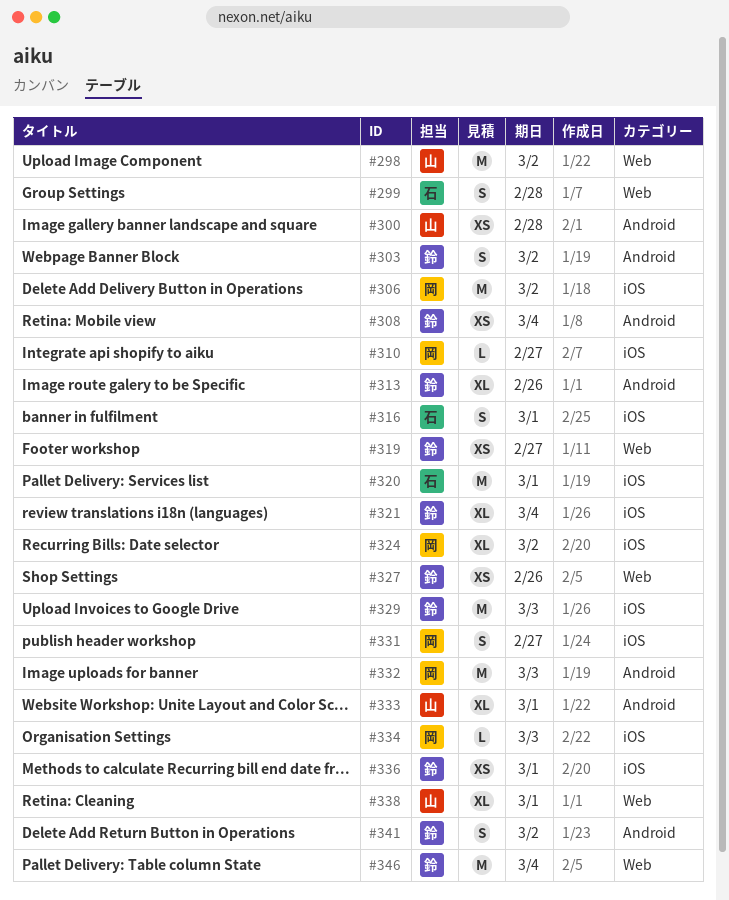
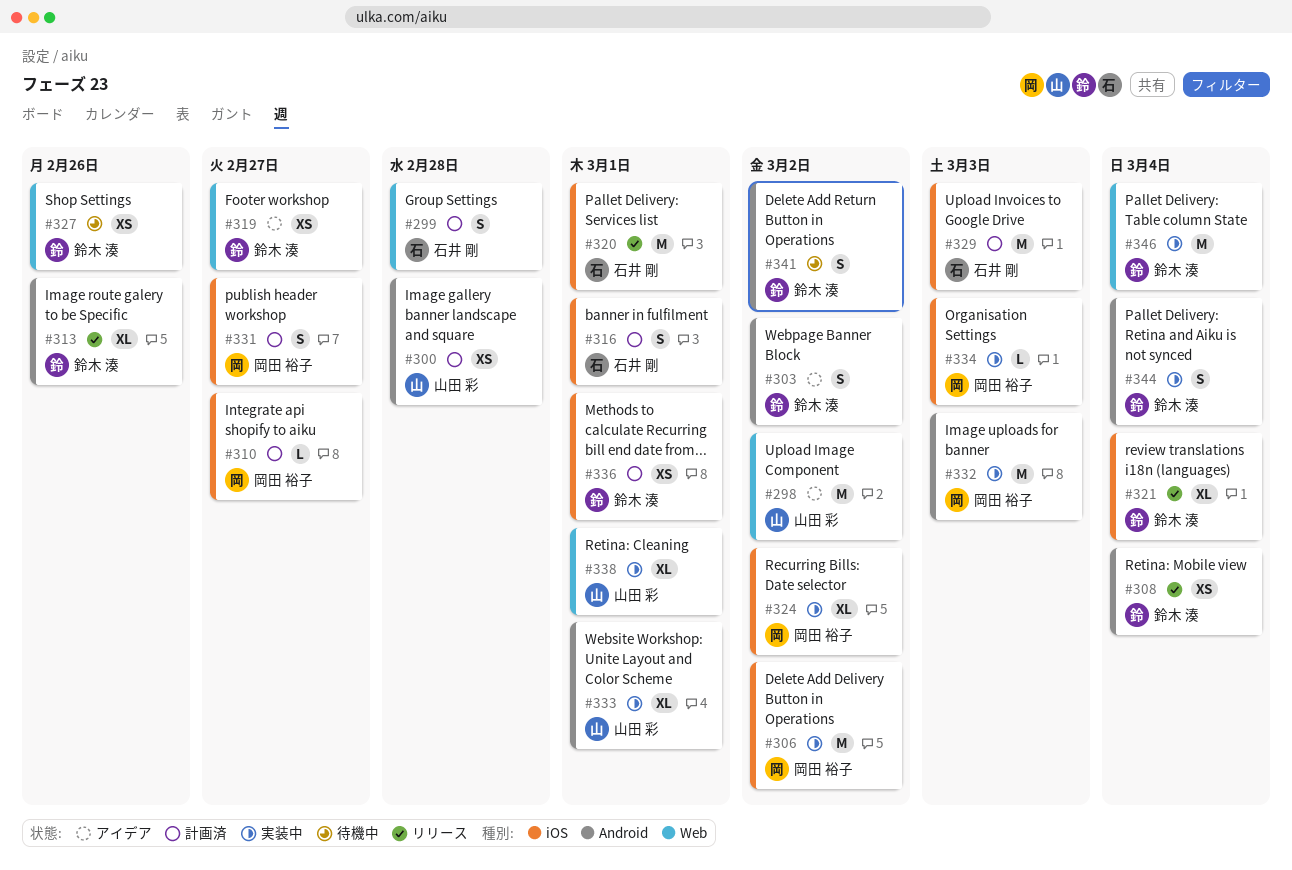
#329, owner: 鈴木 湊 -> 石井 剛
#344: none -> present

